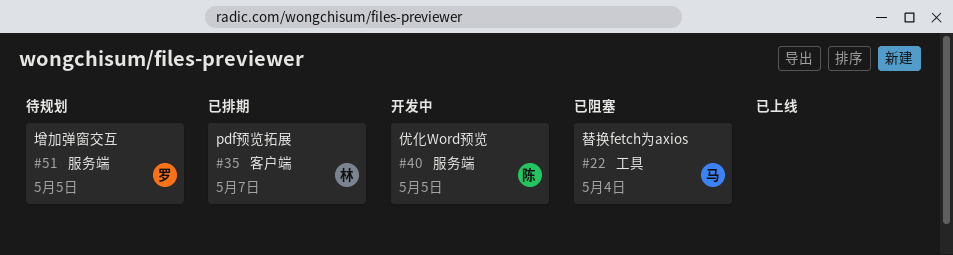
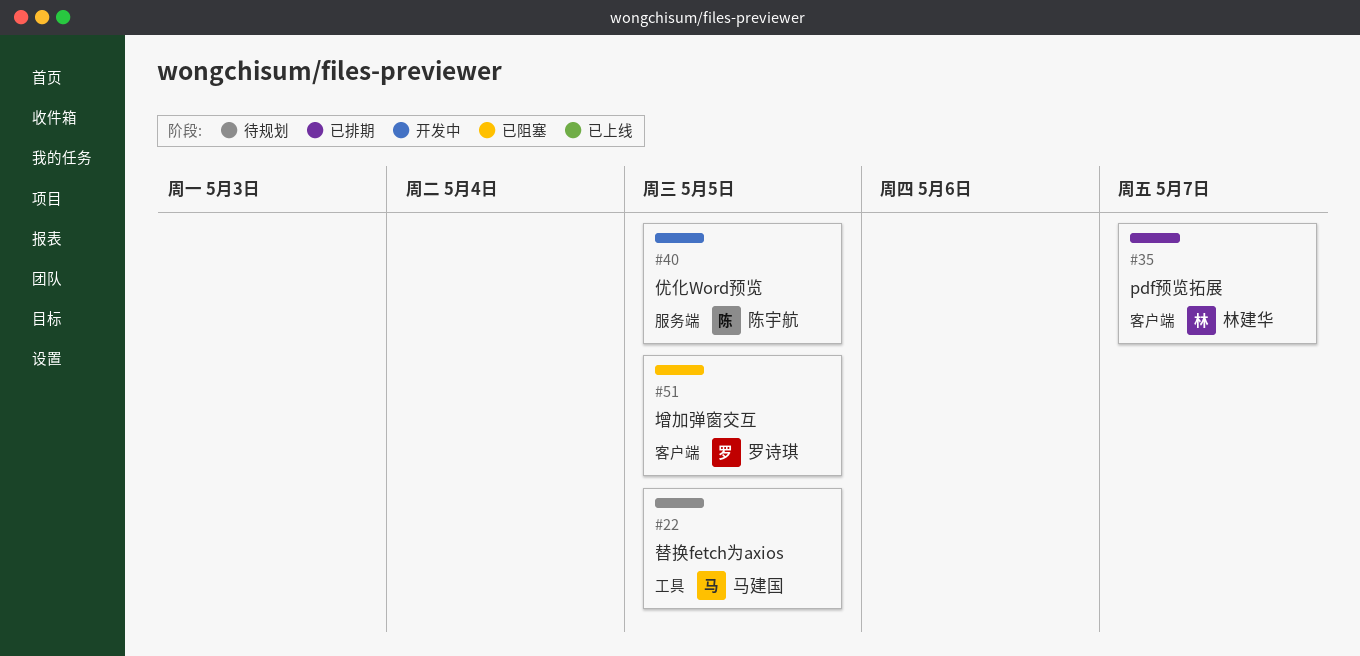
#22, status: 已阻塞 -> 待规划
#22, due: May 4 -> May 5
#51, status: 待规划 -> 已阻塞
#51, label: 服务端 -> 客户端

